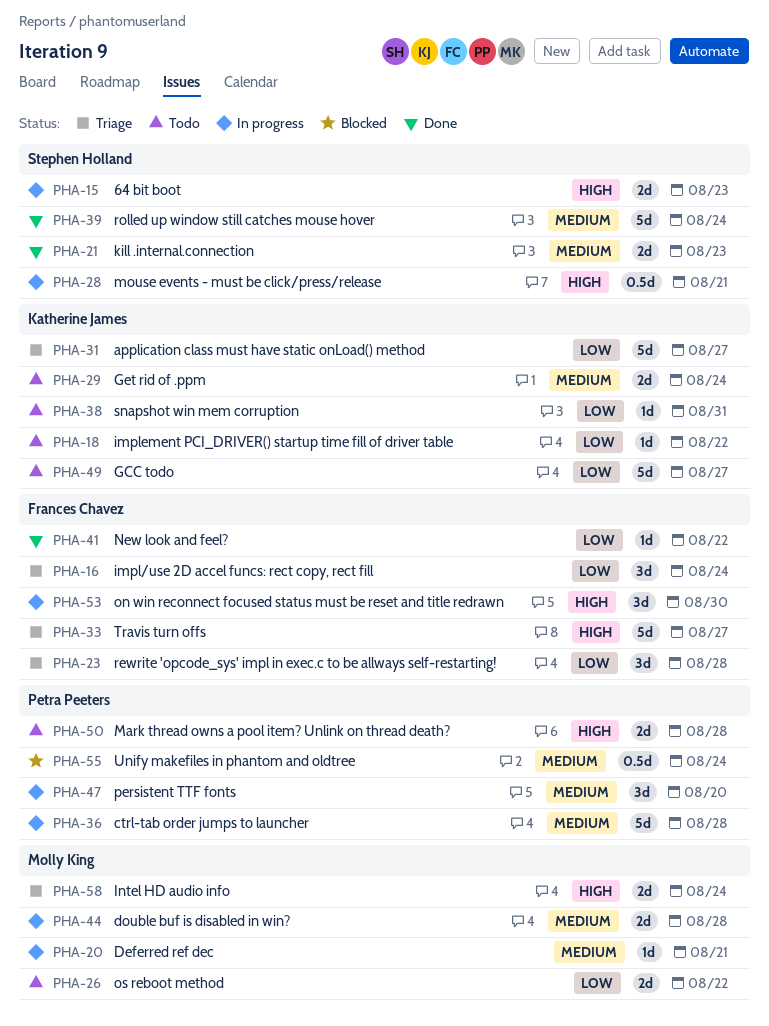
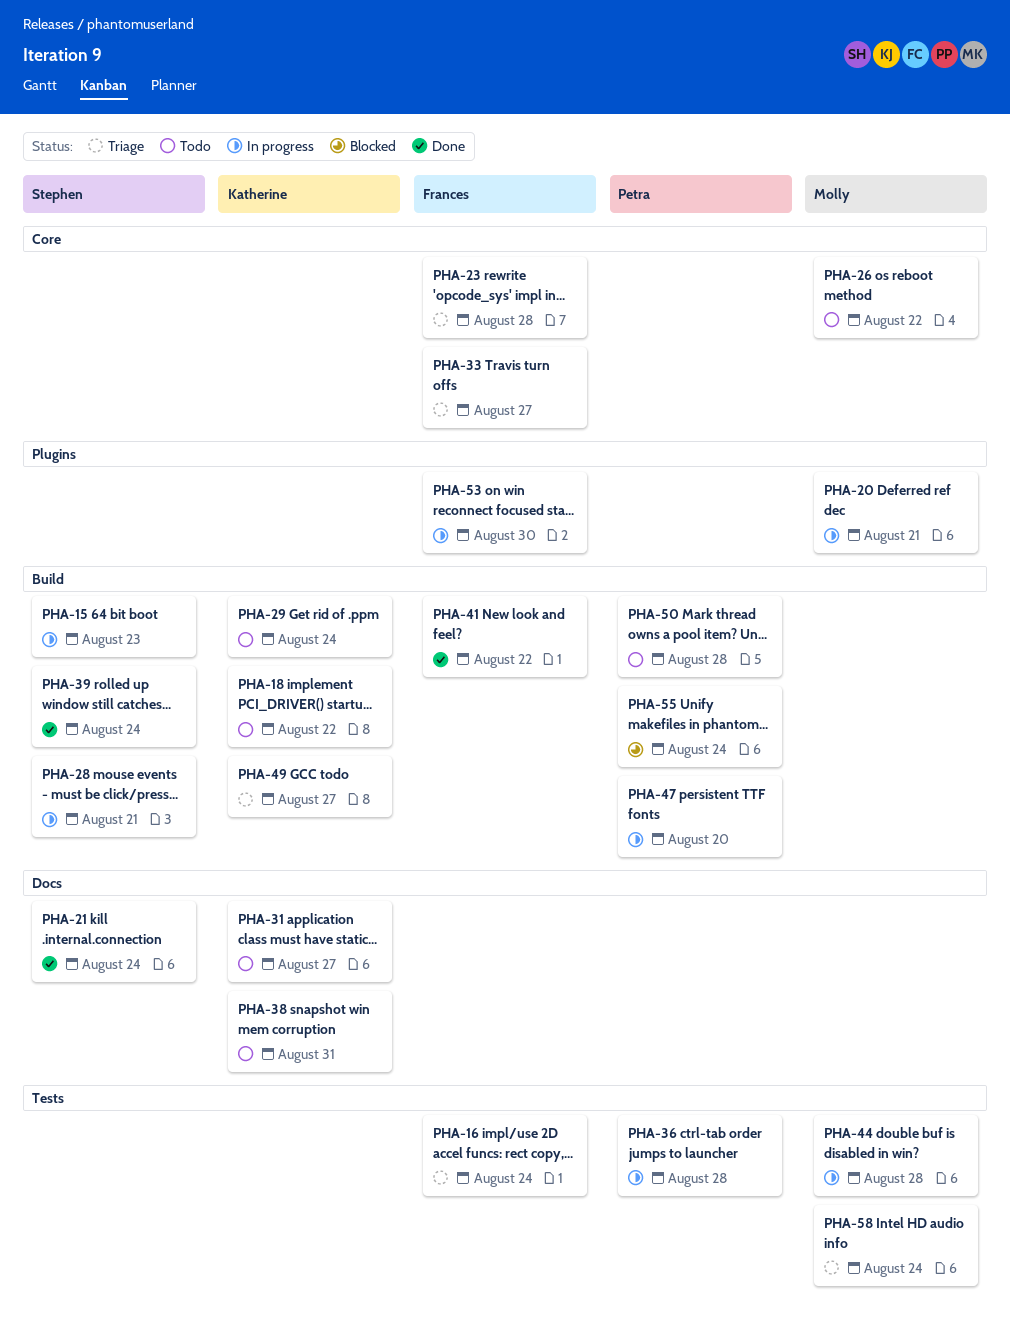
PHA-21, due: Aug 23 -> Aug 24
PHA-31, status: Triage -> Todo
PHA-49, status: Todo -> Triage

